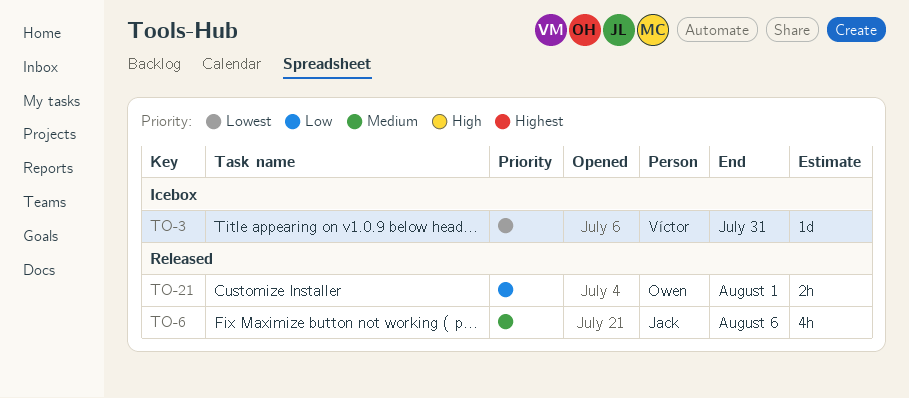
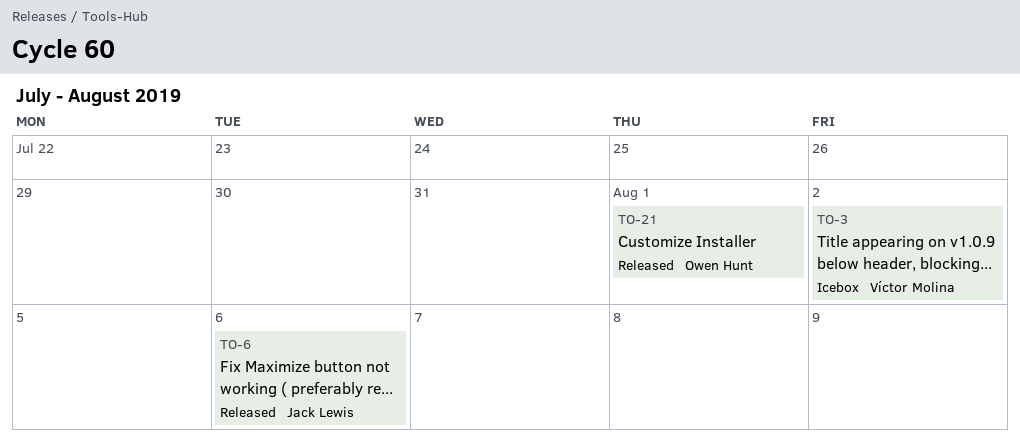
TO-3, due: Jul 31 -> Aug 2

